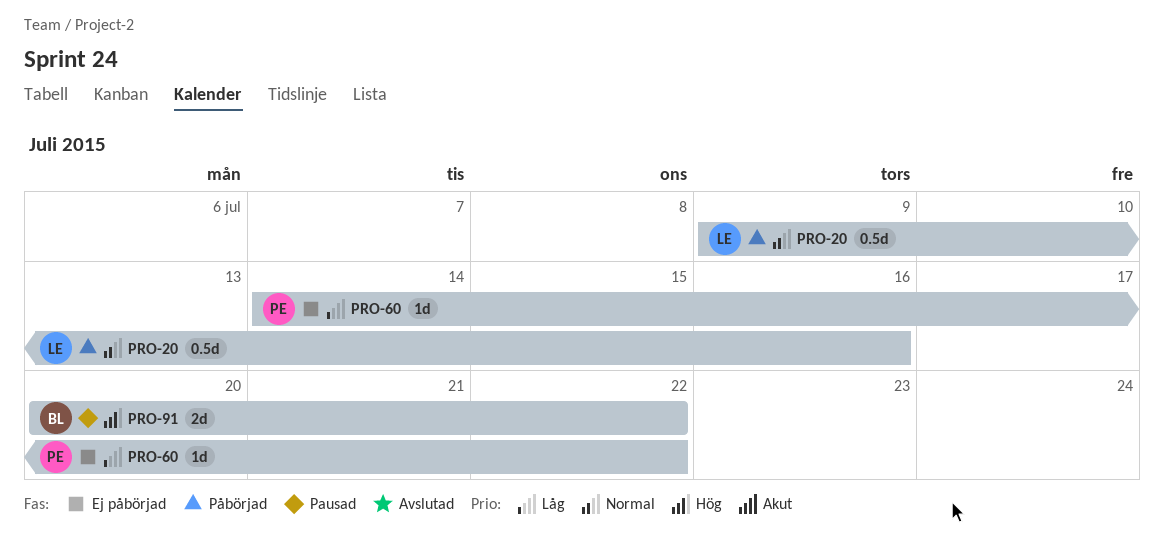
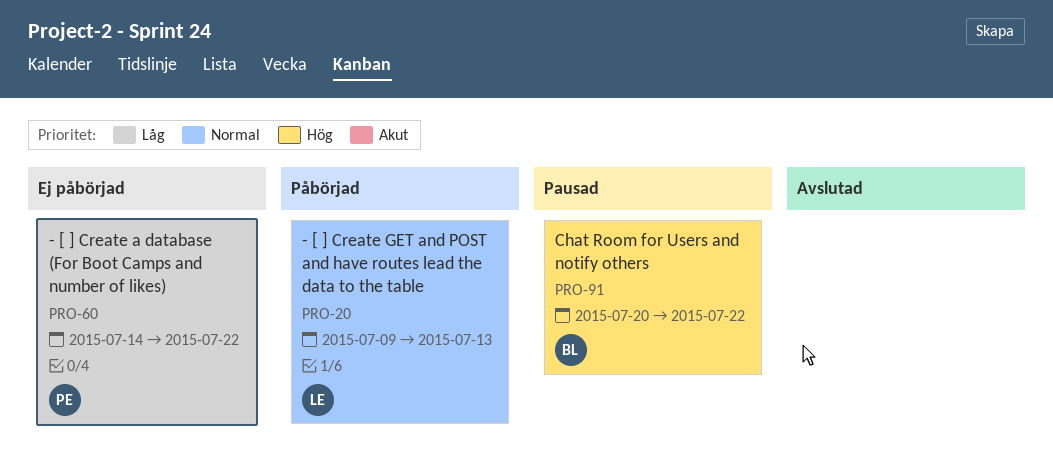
PRO-20, due: Jul 16 -> Jul 13

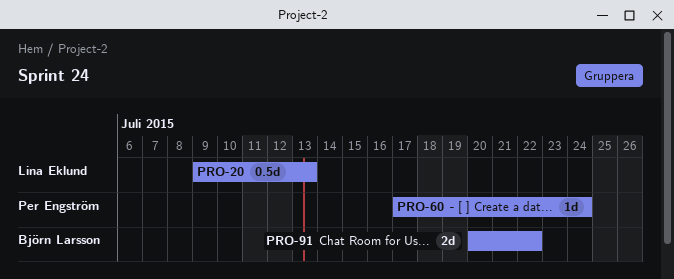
PRO-60, start: Jul 14 -> Jul 17
PRO-60, due: Jul 22 -> Jul 24

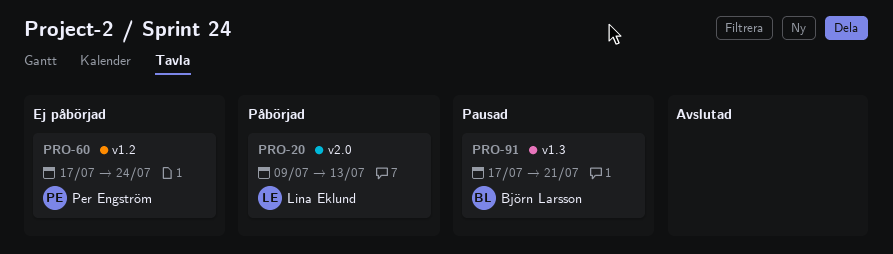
PRO-91, start: Jul 20 -> Jul 17
PRO-91, due: Jul 22 -> Jul 21

